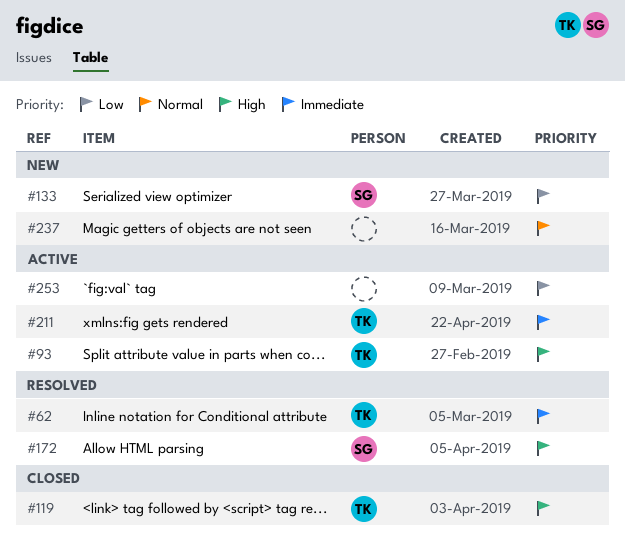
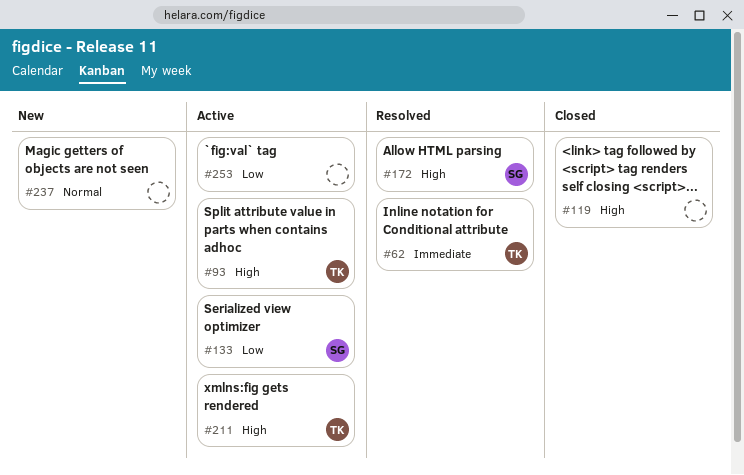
#119, owner: TK -> none
#133, status: New -> Active
#211, priority: Immediate -> High

